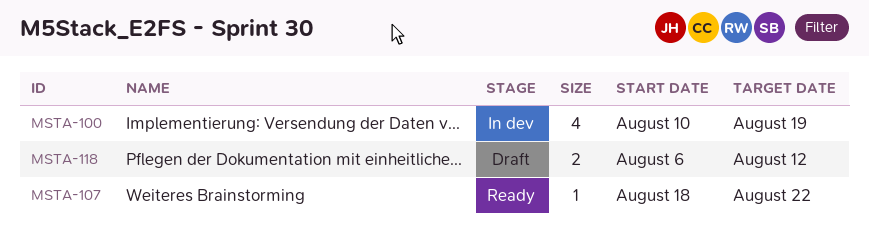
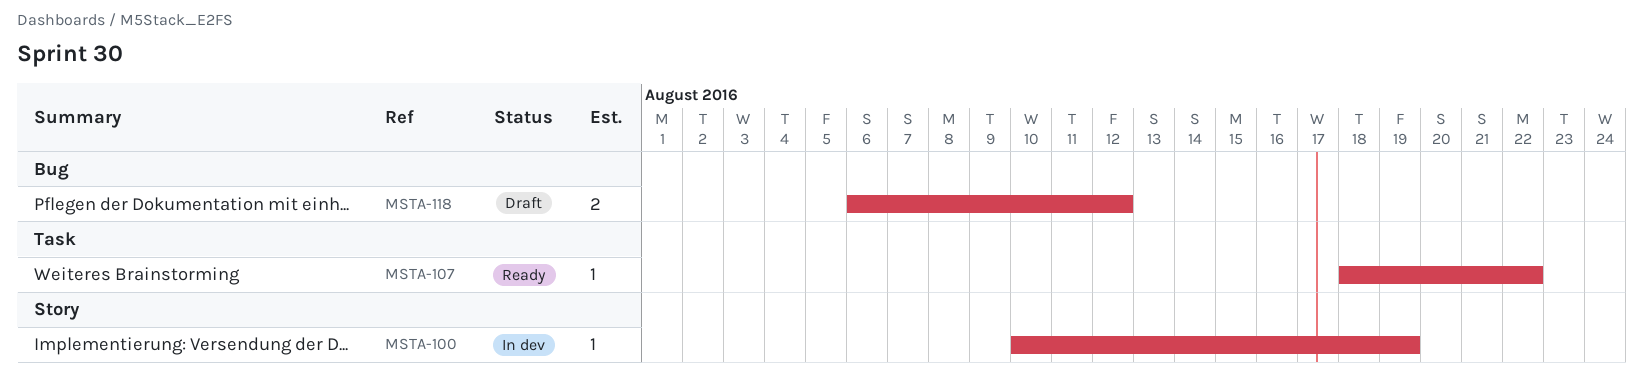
MSTA-100, estimate: 4 -> 1

